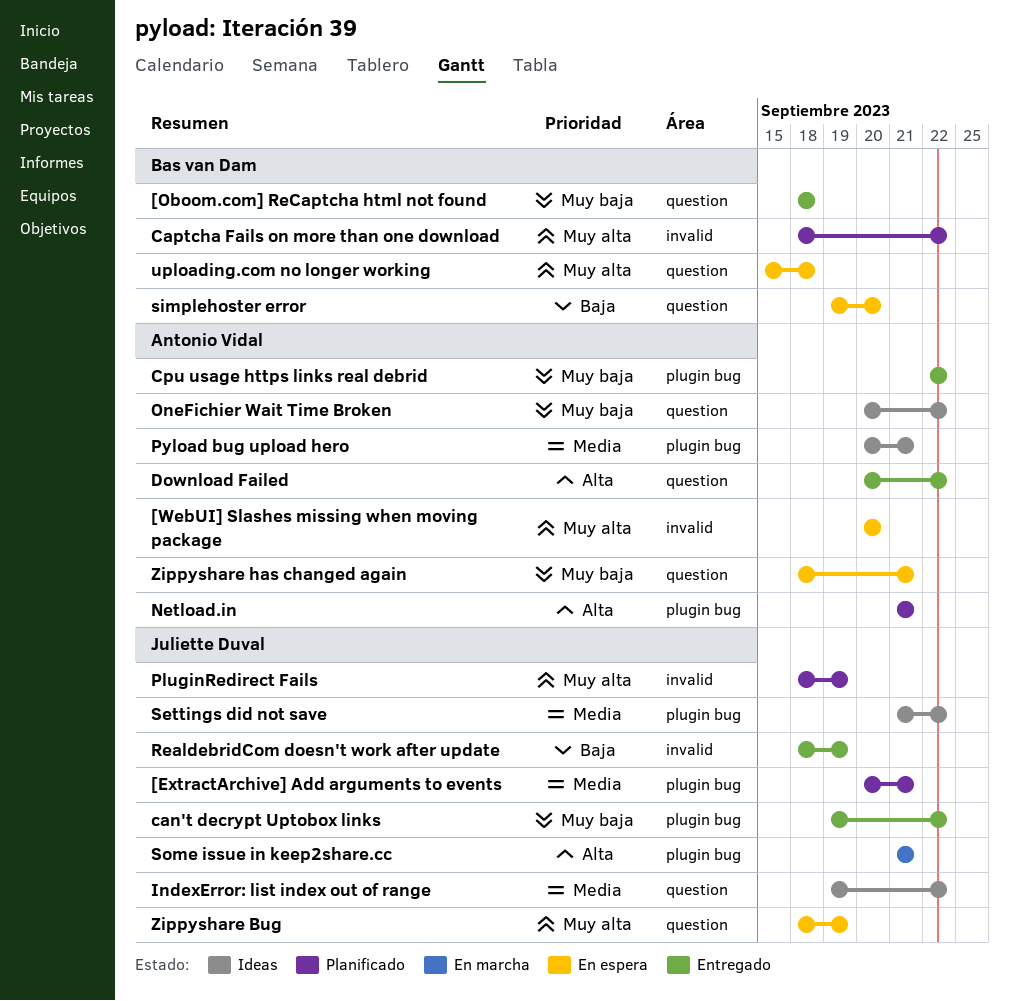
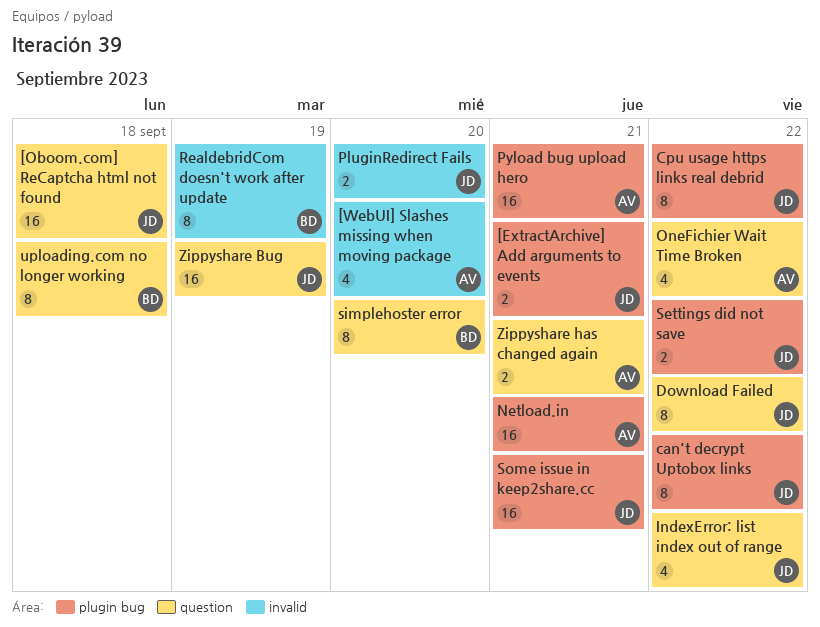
[Oboom.com] ReCaptcha html not found, owner: Bas van Dam -> Juliette Duval
Captcha Fails on more than one download: present -> none
Cpu usage https links real debrid, owner: Antonio Vidal -> Juliette Duval
Download Failed, owner: Antonio Vidal -> Juliette Duval
PluginRedirect Fails, due: Sep 19 -> Sep 20
RealdebridCom doesn't work after update, owner: Juliette Duval -> Bas van Dam

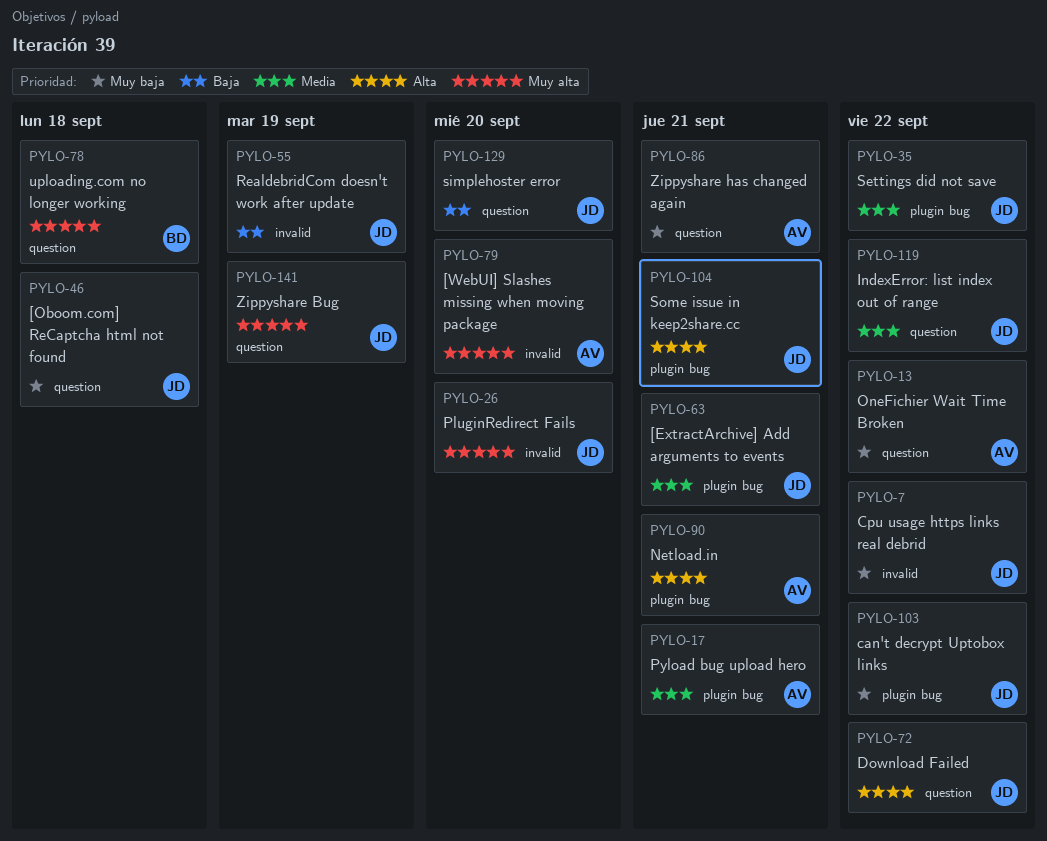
Cpu usage https links real debrid, label: plugin bug -> invalid
RealdebridCom doesn't work after update, owner: BD -> JD
simplehoster error, owner: BD -> JD

